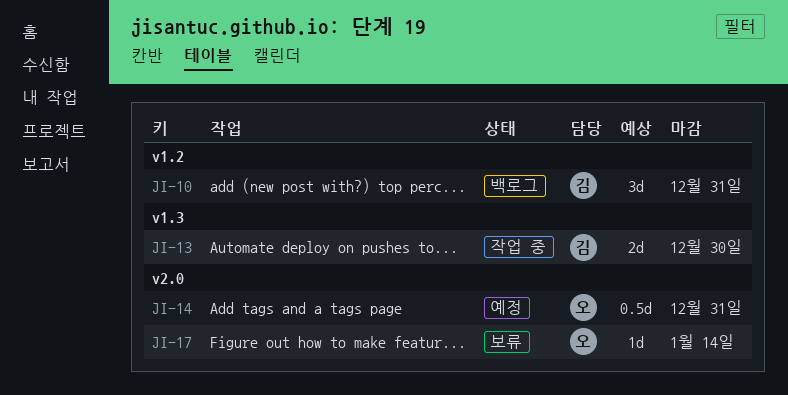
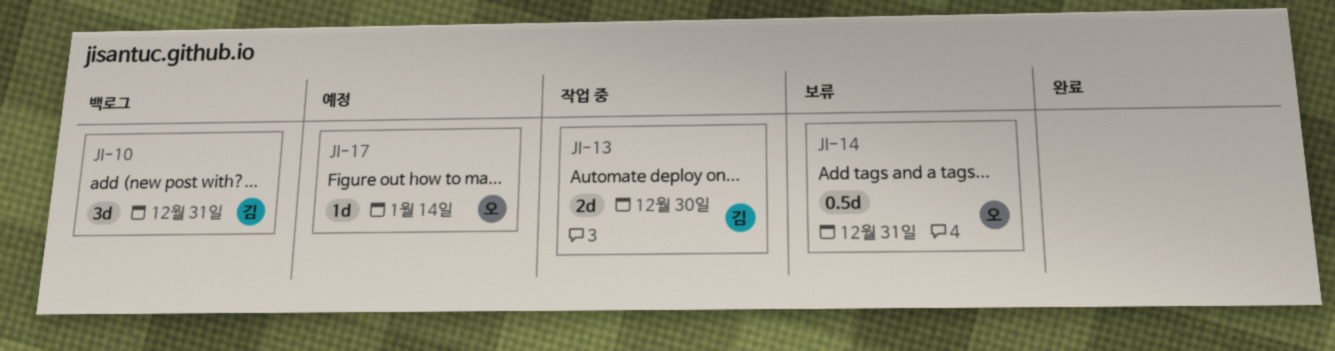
JI-14, status: 예정 -> 보류
JI-17, status: 보류 -> 예정

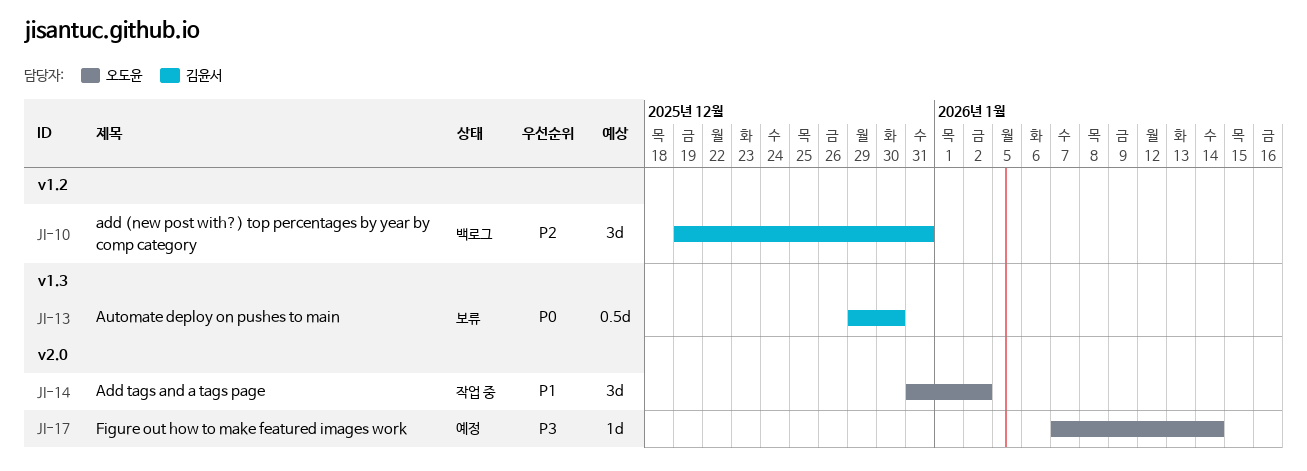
JI-13, status: 작업 중 -> 보류
JI-13, estimate: 2d -> 0.5d
JI-14, status: 보류 -> 작업 중
JI-14, estimate: 0.5d -> 3d
JI-14, due: Dec 31 -> Jan 2

